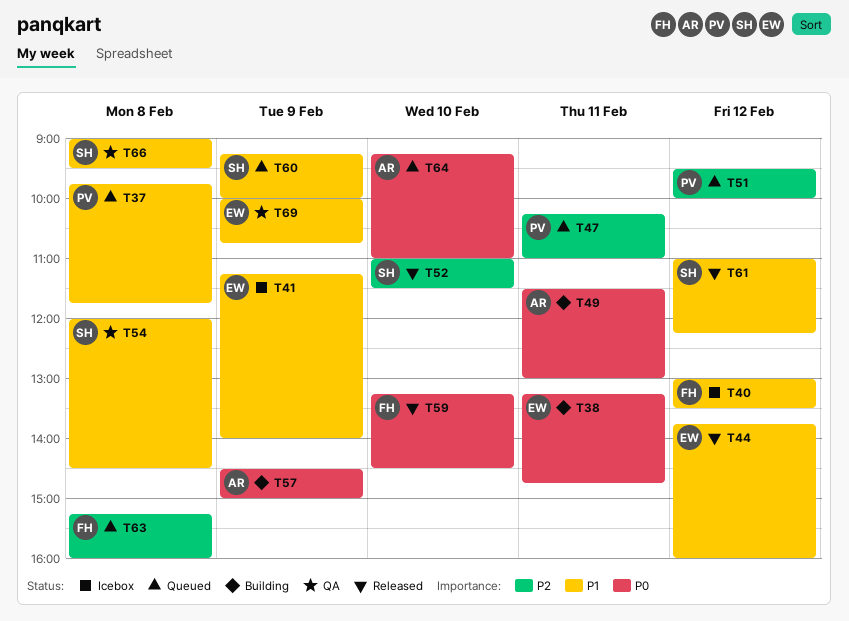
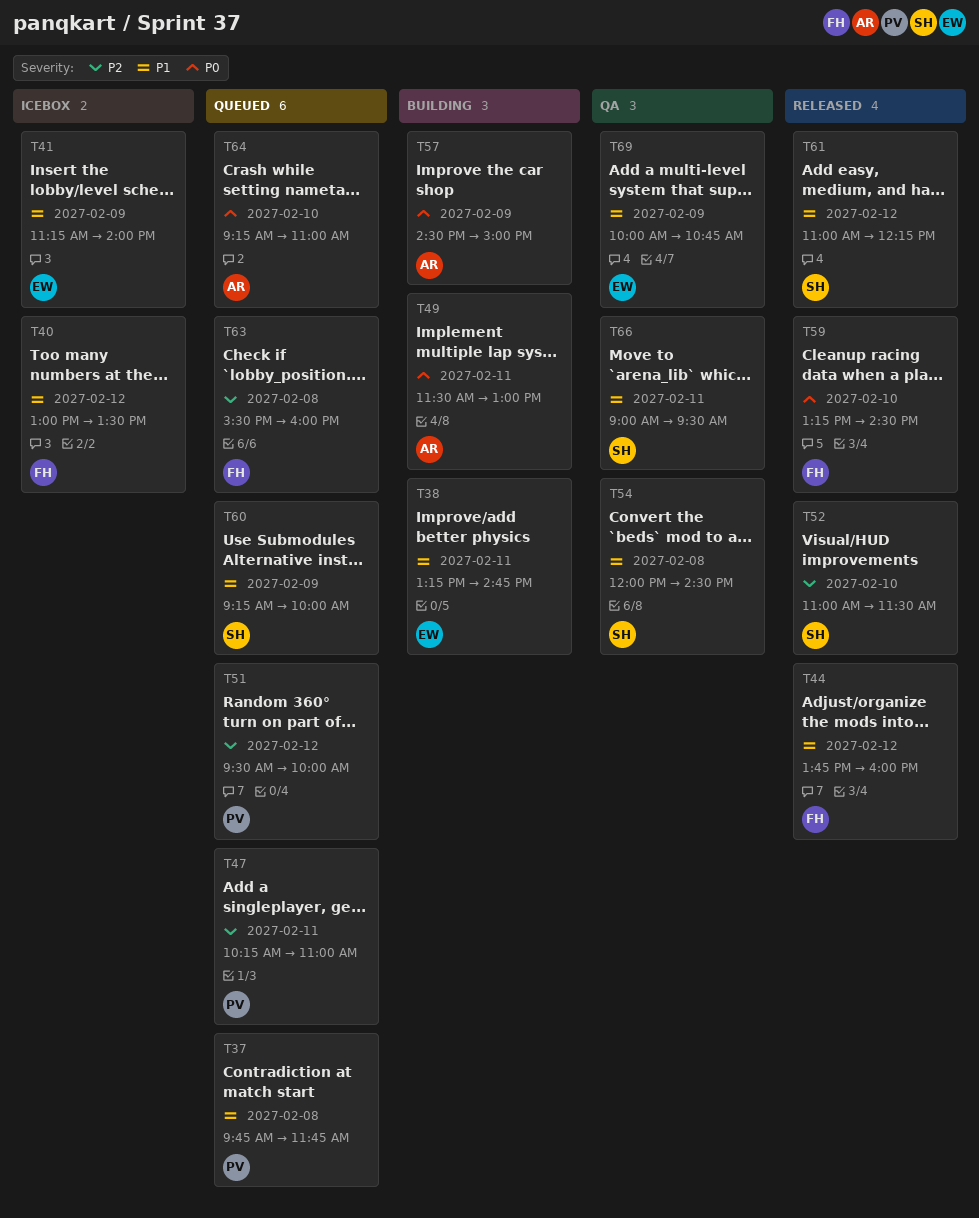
T38, priority: P0 -> P1
T44, owner: EW -> FH
T63, begins: 15:15 -> 15:30
T66, day: Feb 8 -> Feb 11

